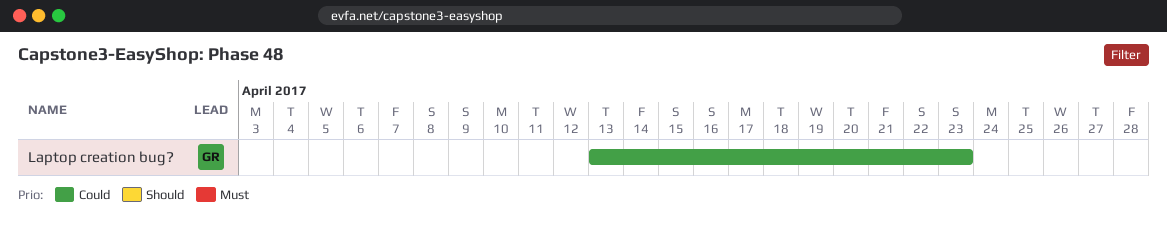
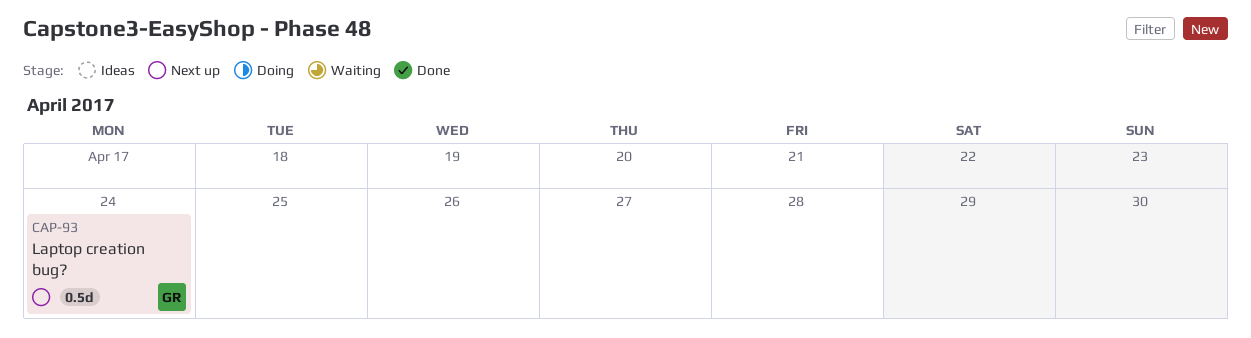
Laptop creation bug?, due: Apr 23 -> Apr 24

